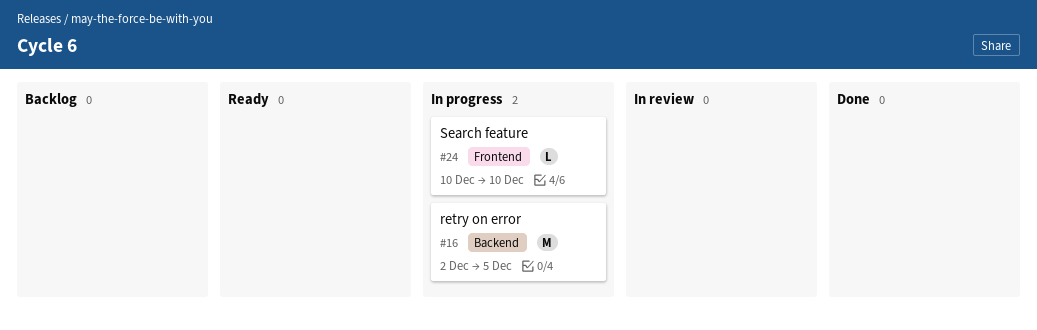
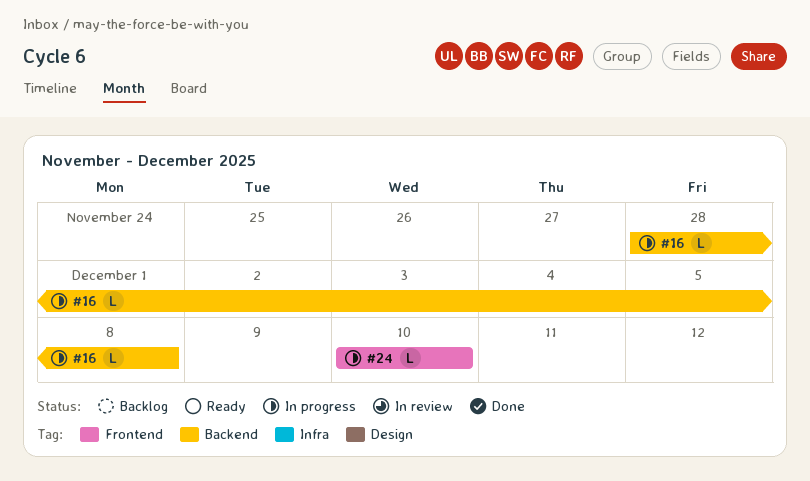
#16, estimate: M -> L
#16, start: Dec 2 -> Nov 28
#16, due: Dec 5 -> Dec 8

